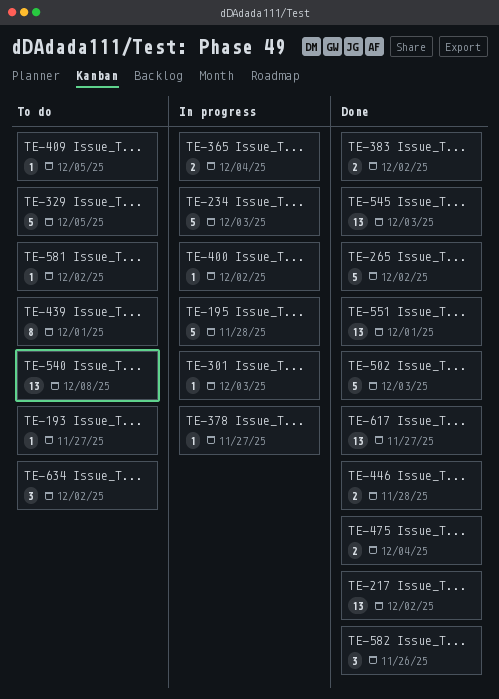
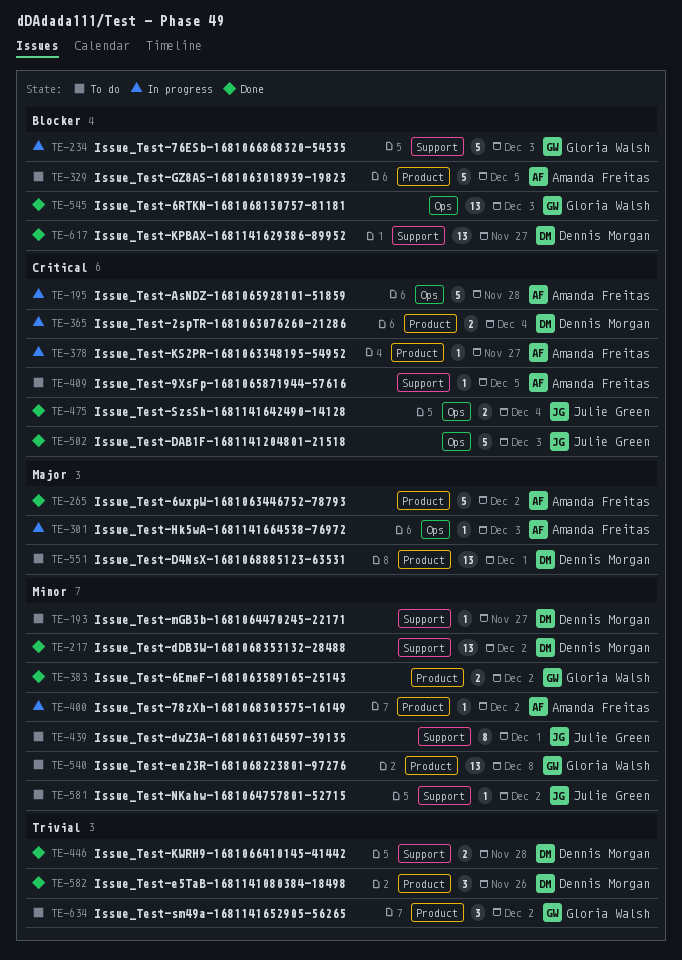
TE-551, status: Done -> To do

